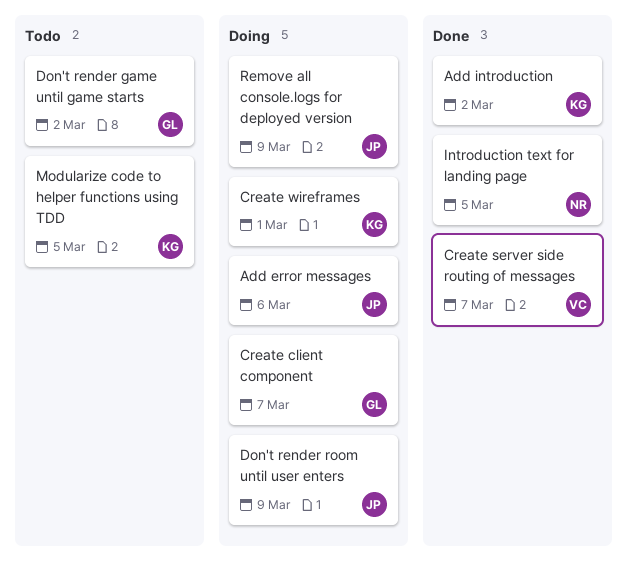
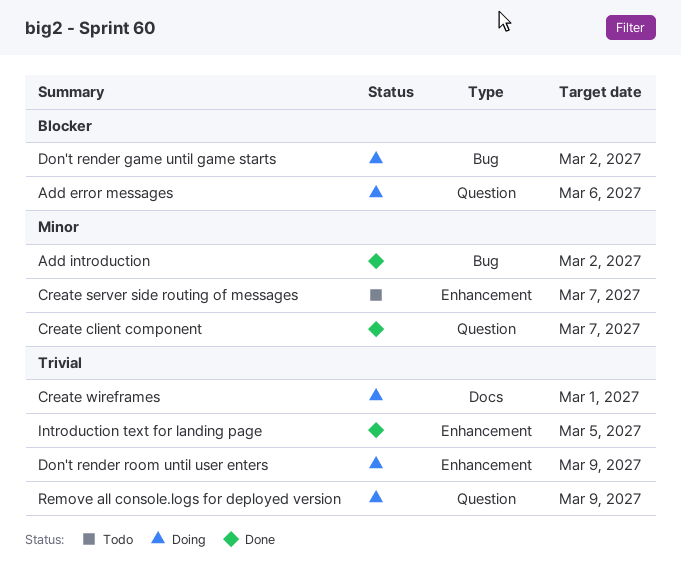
Create client component, status: Doing -> Done
Create server side routing of messages, status: Done -> Todo
Don't render game until game starts, status: Todo -> Doing
Modularize code to helper functions using TDD: present -> none

